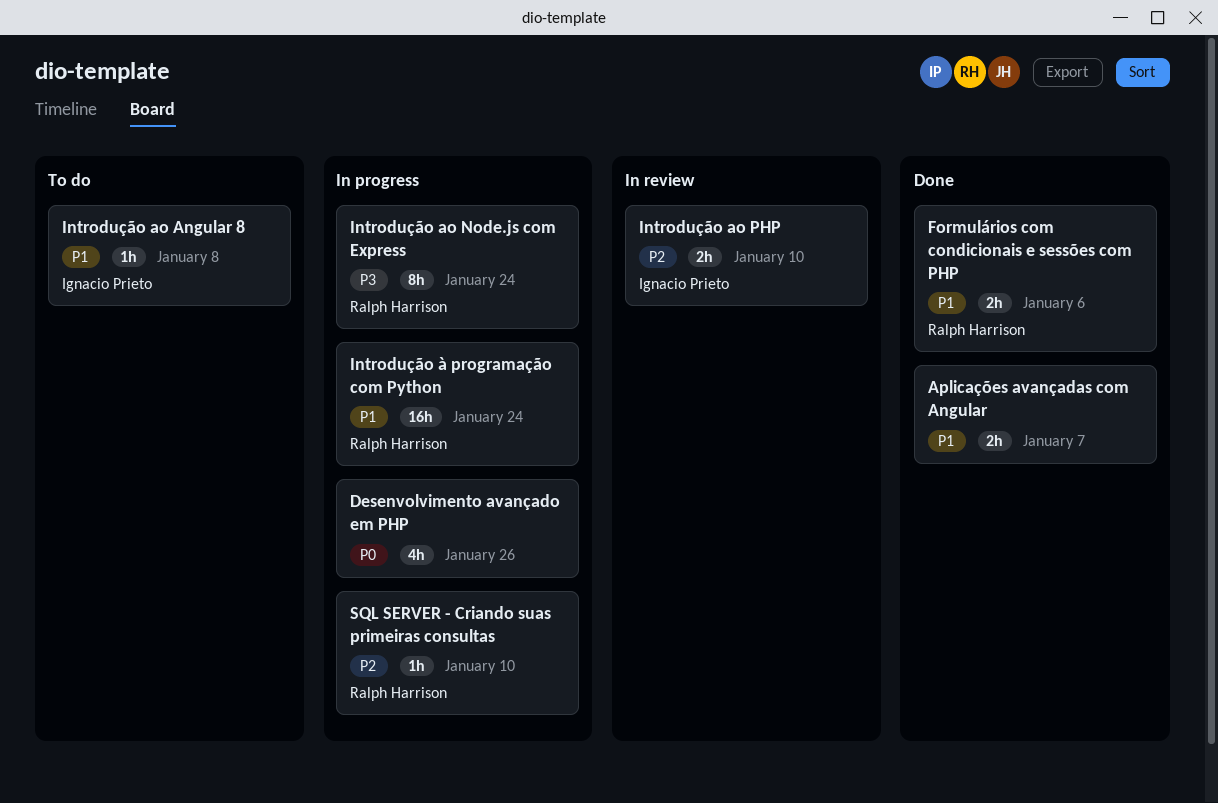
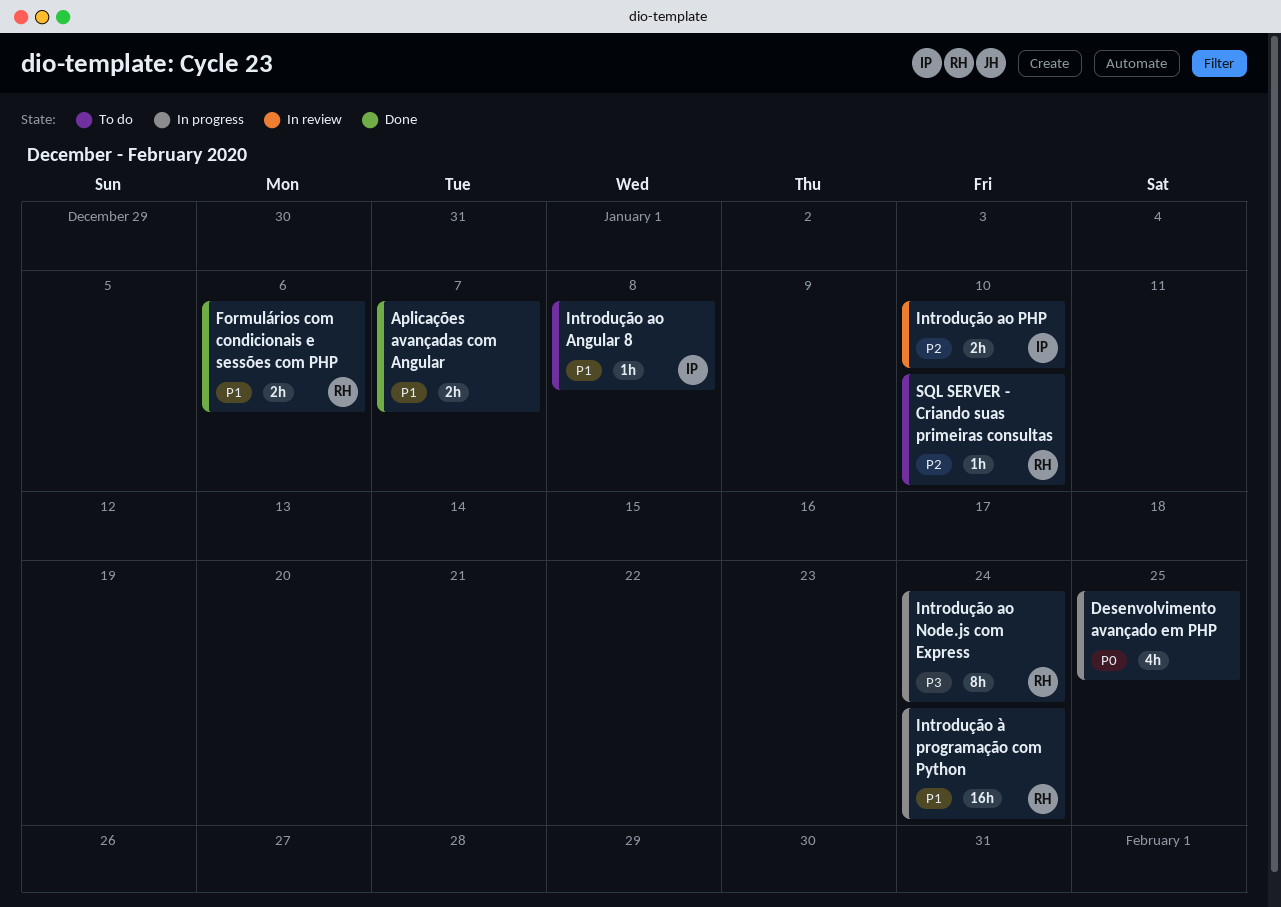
Desenvolvimento avançado em PHP, due: Jan 26 -> Jan 25
SQL SERVER - Criando suas primeiras consultas, status: In progress -> To do

